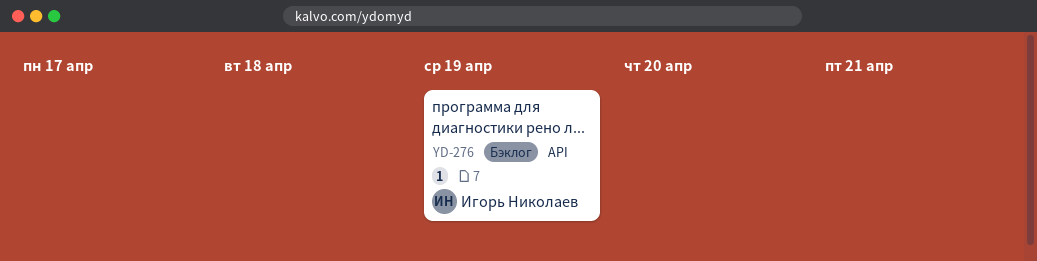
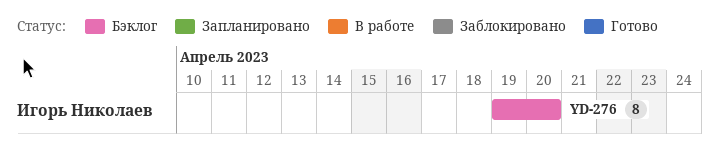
YD-276, estimate: 1 -> 8
YD-276, due: Apr 19 -> Apr 20

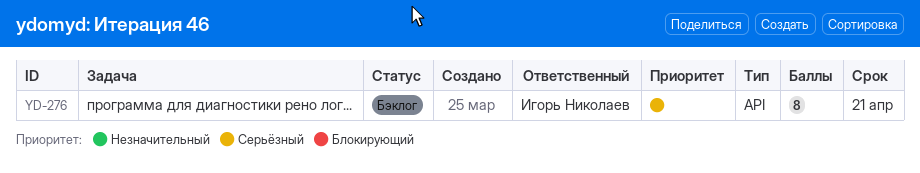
YD-276, due: Apr 20 -> Apr 21

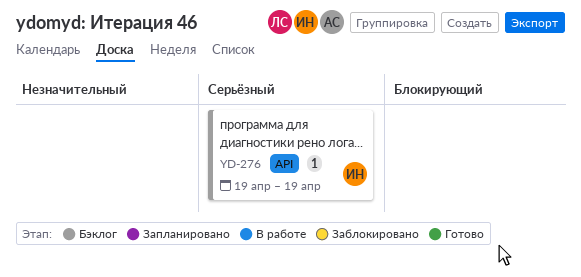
YD-276, estimate: 8 -> 1
YD-276, due: Apr 21 -> Apr 19

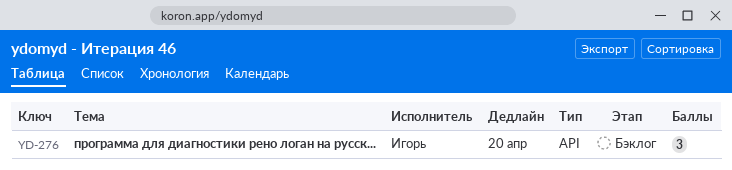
YD-276, estimate: 1 -> 3
YD-276, due: Apr 19 -> Apr 20

